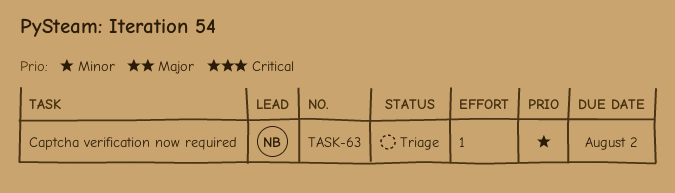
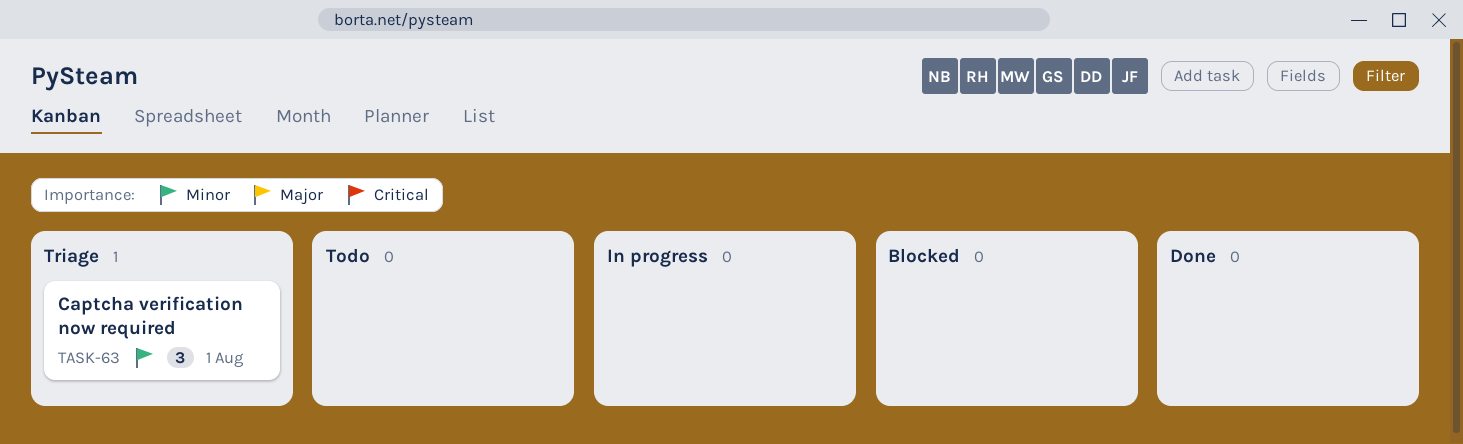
TASK-63, estimate: 1 -> 3
TASK-63, due: Aug 2 -> Aug 1

